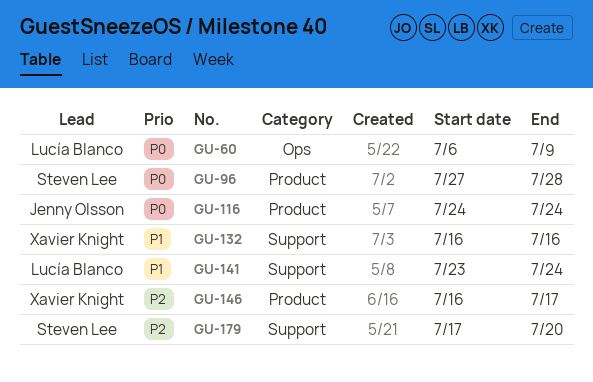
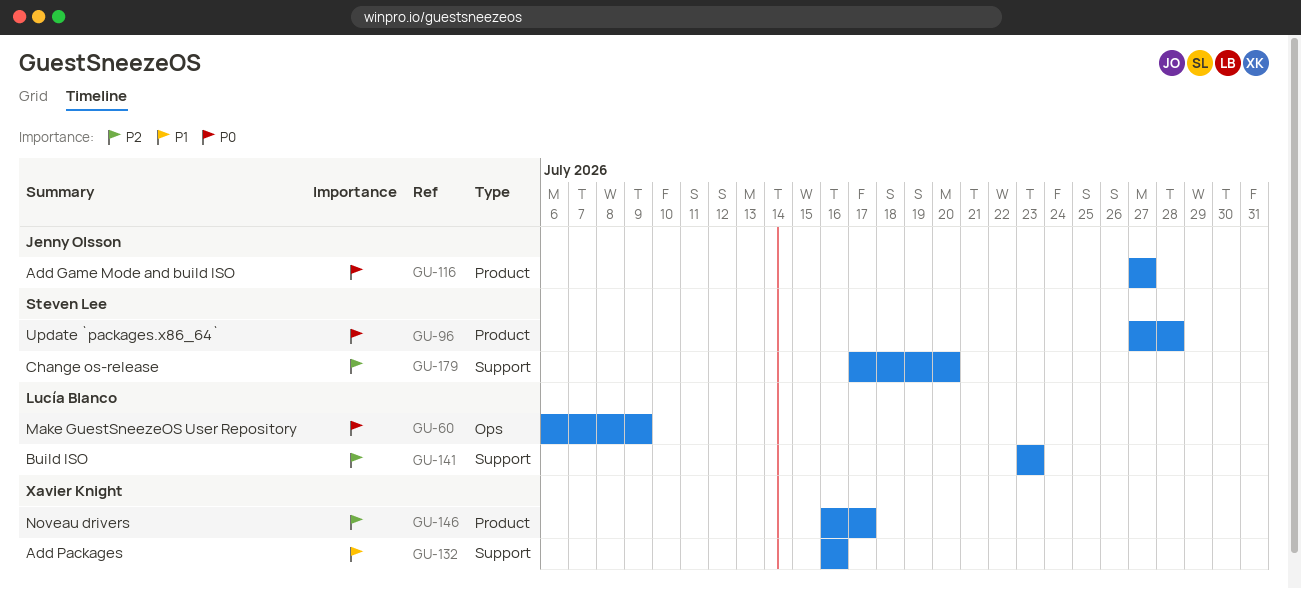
GU-116, start: Jul 24 -> Jul 27
GU-116, due: Jul 24 -> Jul 27
GU-141, priority: P1 -> P2
GU-141, due: Jul 24 -> Jul 23

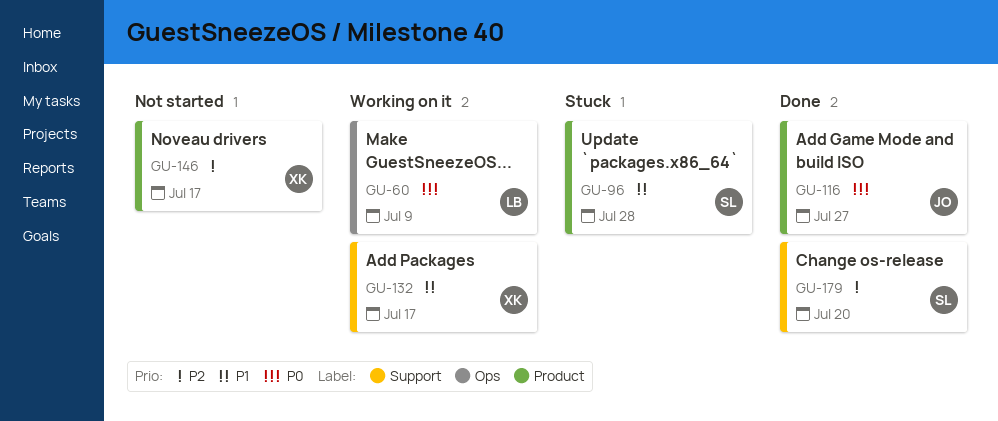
GU-96, priority: P0 -> P1
GU-132, due: Jul 16 -> Jul 17
GU-141: present -> none

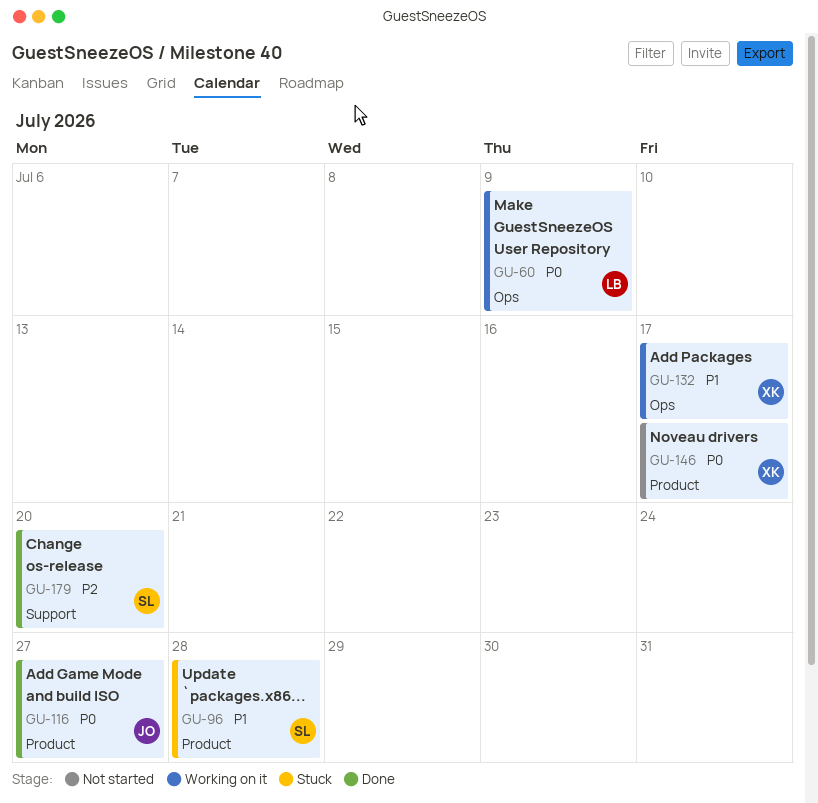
GU-132, label: Support -> Ops
GU-146, priority: P2 -> P0

